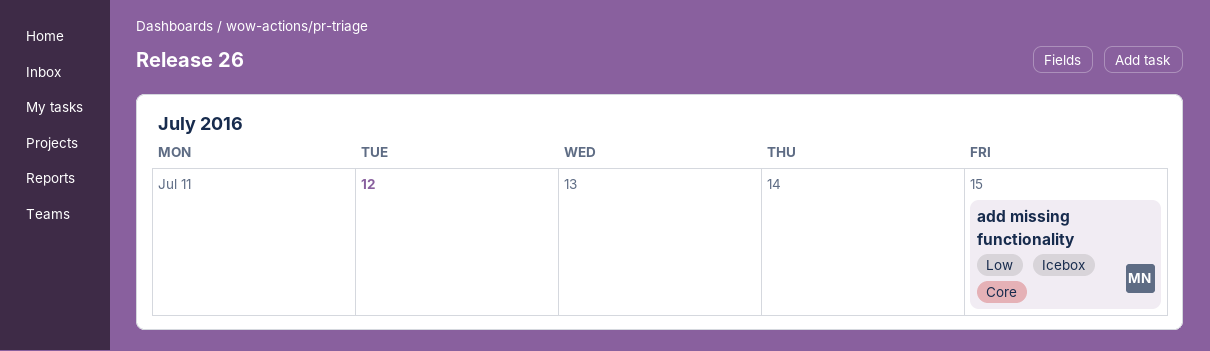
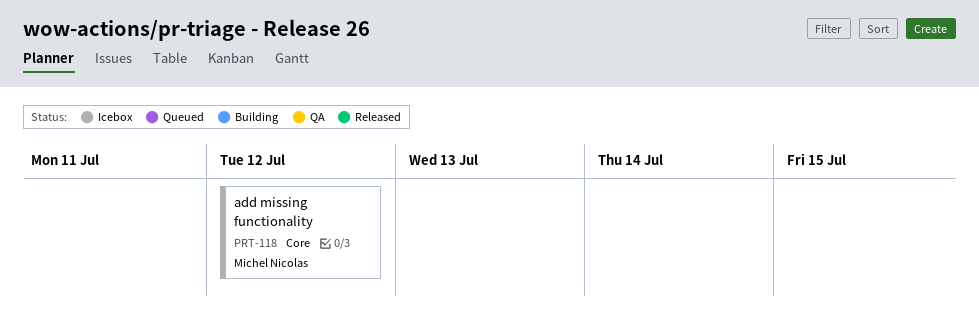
add missing functionality, due: Jul 15 -> Jul 12

